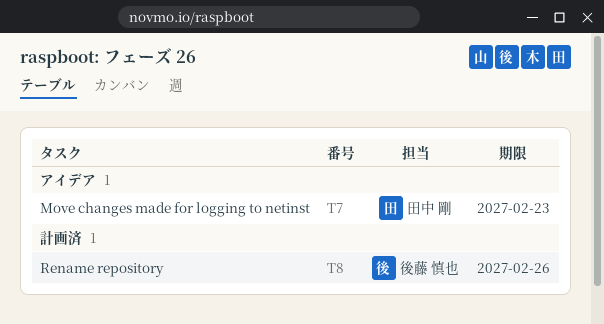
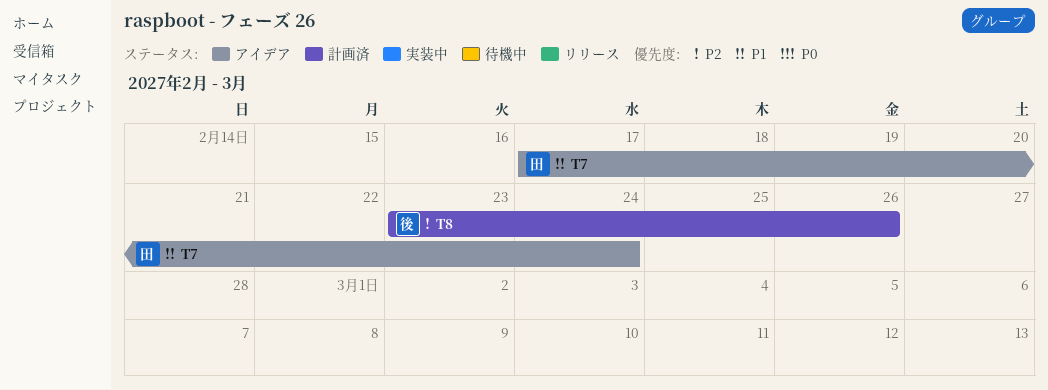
T7, due: Feb 23 -> Feb 24

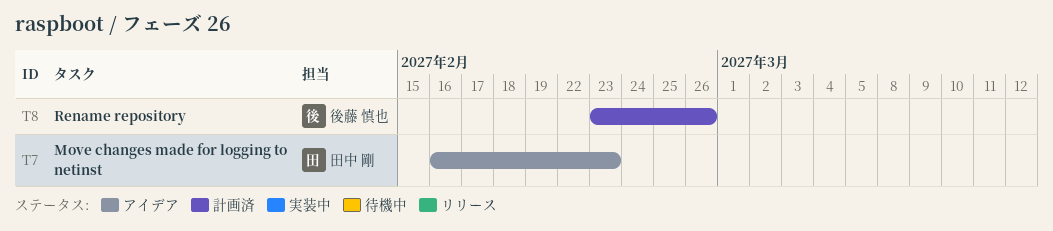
T7, start: Feb 17 -> Feb 16
T7, due: Feb 24 -> Feb 23

